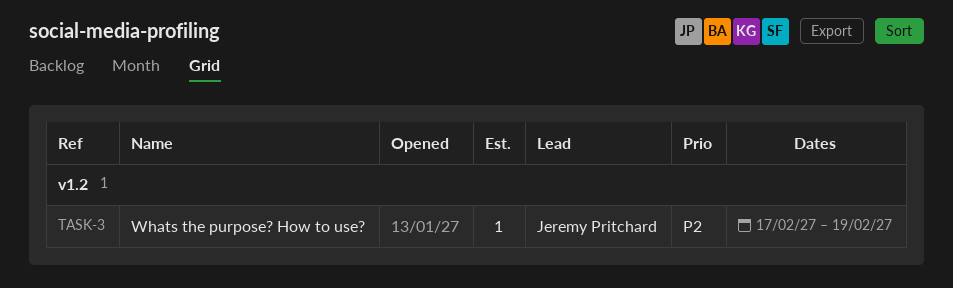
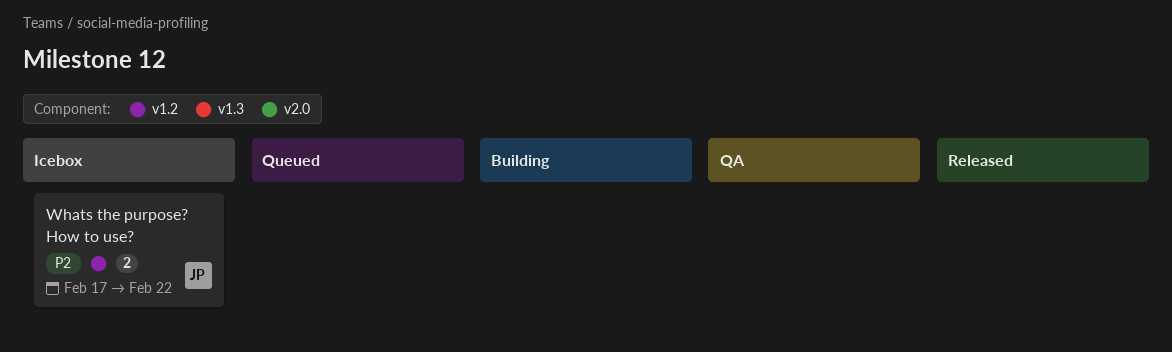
Whats the purpose? How to use?, estimate: 1 -> 2
Whats the purpose? How to use?, due: Feb 19 -> Feb 22

